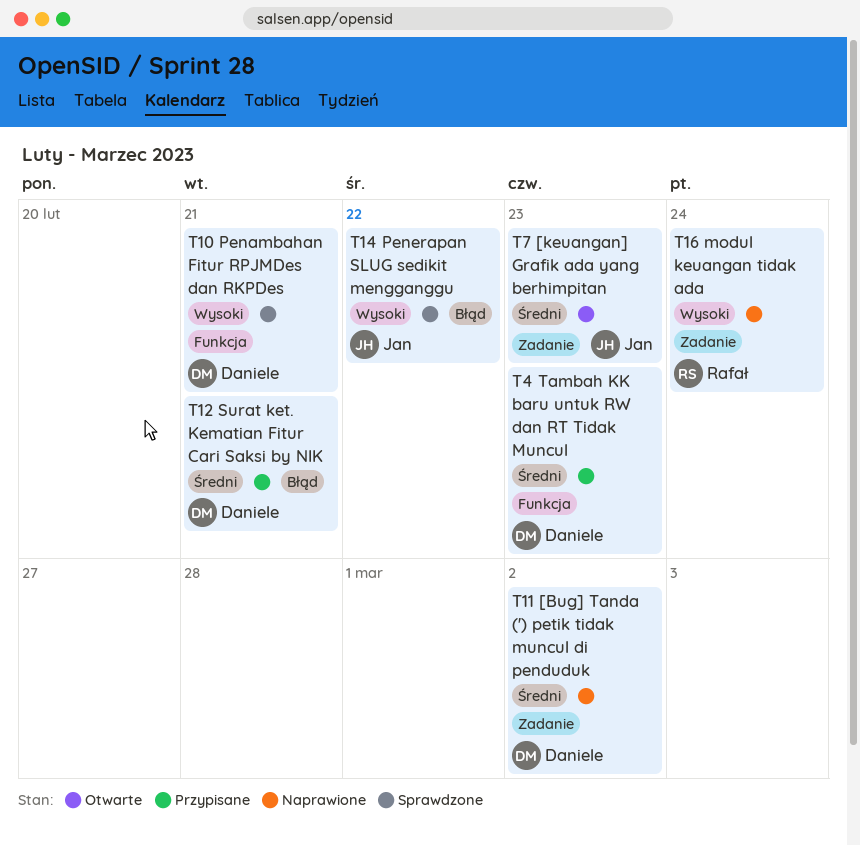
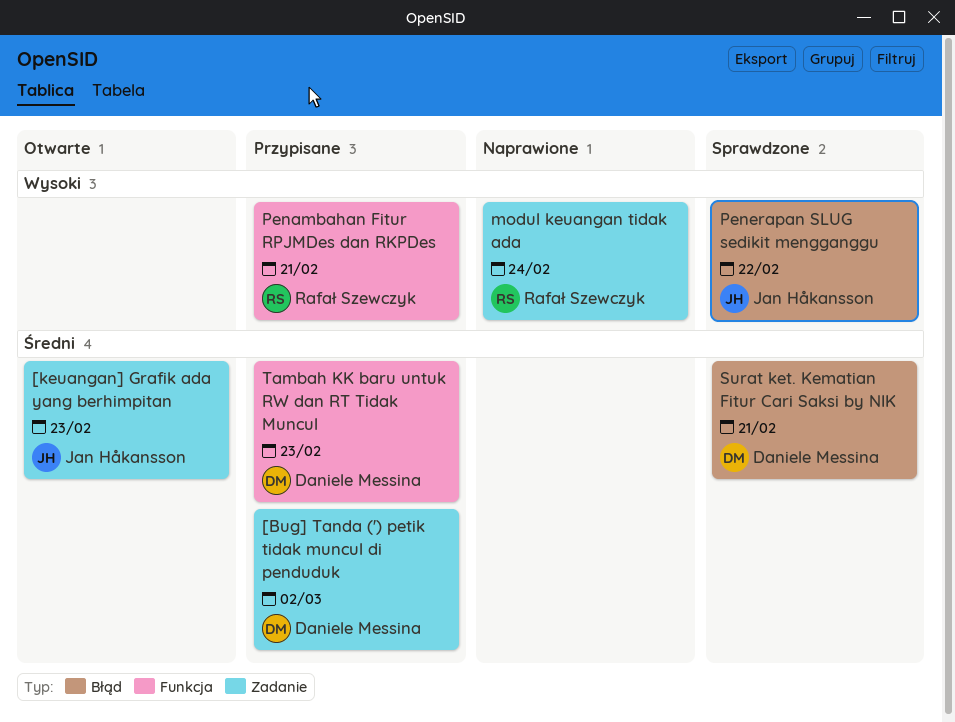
[Bug] Tanda (') petik tidak muncul di penduduk, status: Naprawione -> Przypisane
Penambahan Fitur RPJMDes dan RKPDes, status: Sprawdzone -> Przypisane
Penambahan Fitur RPJMDes dan RKPDes, owner: Daniele Messina -> Rafał Szewczyk
Surat ket. Kematian Fitur Cari Saksi by NIK, status: Przypisane -> Sprawdzone

